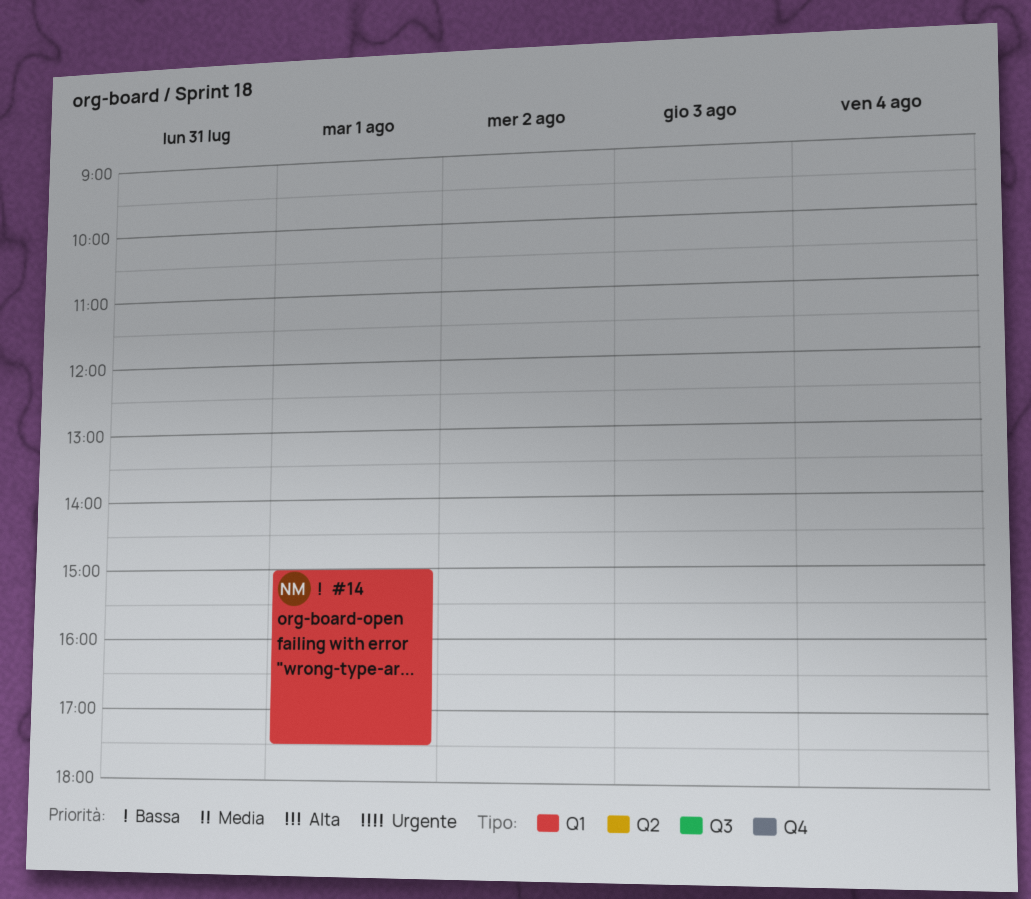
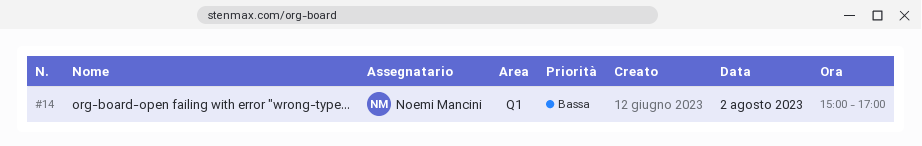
#14, day: Aug 1 -> Aug 2
#14, ends: 17:30 -> 17:00

